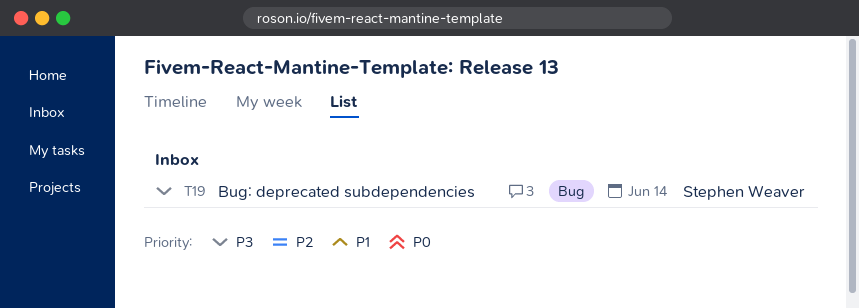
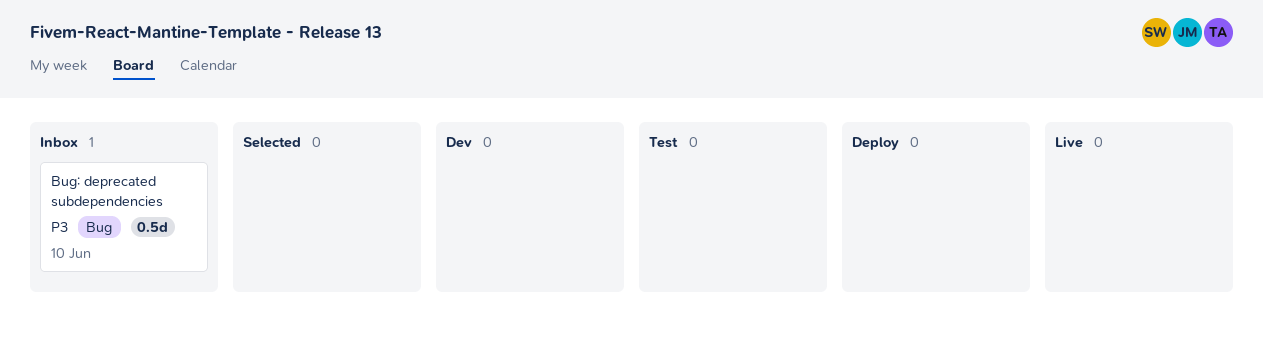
Bug: deprecated subdependencies, due: Jun 14 -> Jun 10

